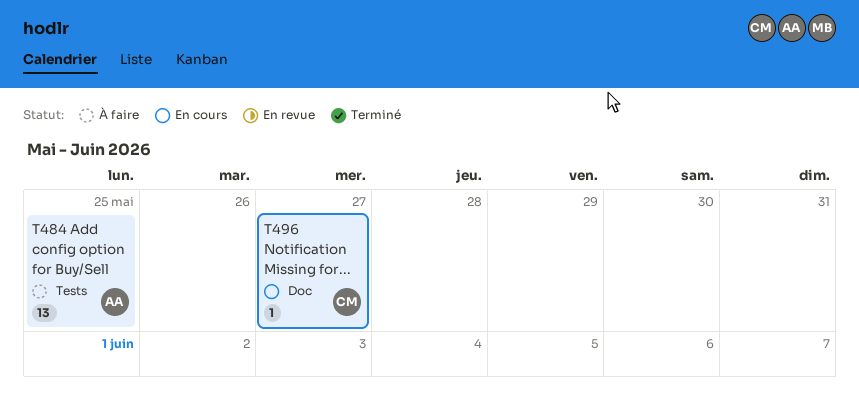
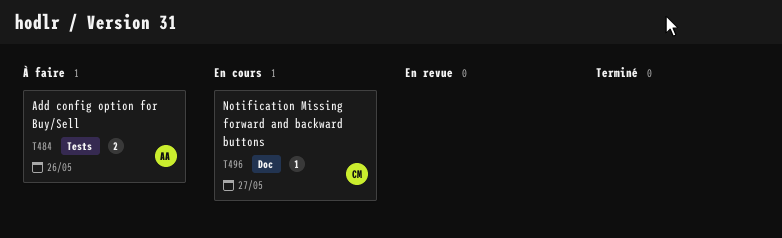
T484, estimate: 13 -> 2
T484, due: May 25 -> May 26

